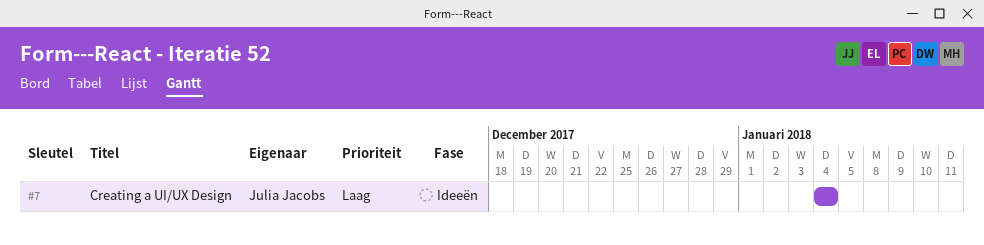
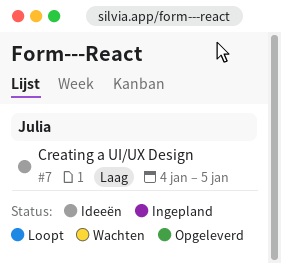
#7, due: Jan 4 -> Jan 5

